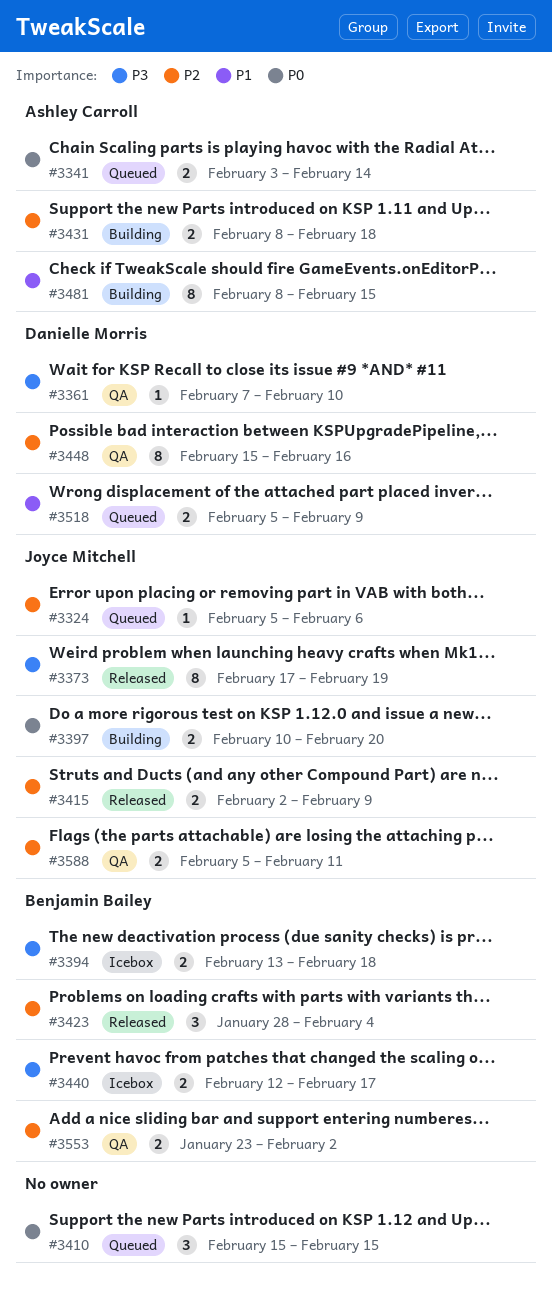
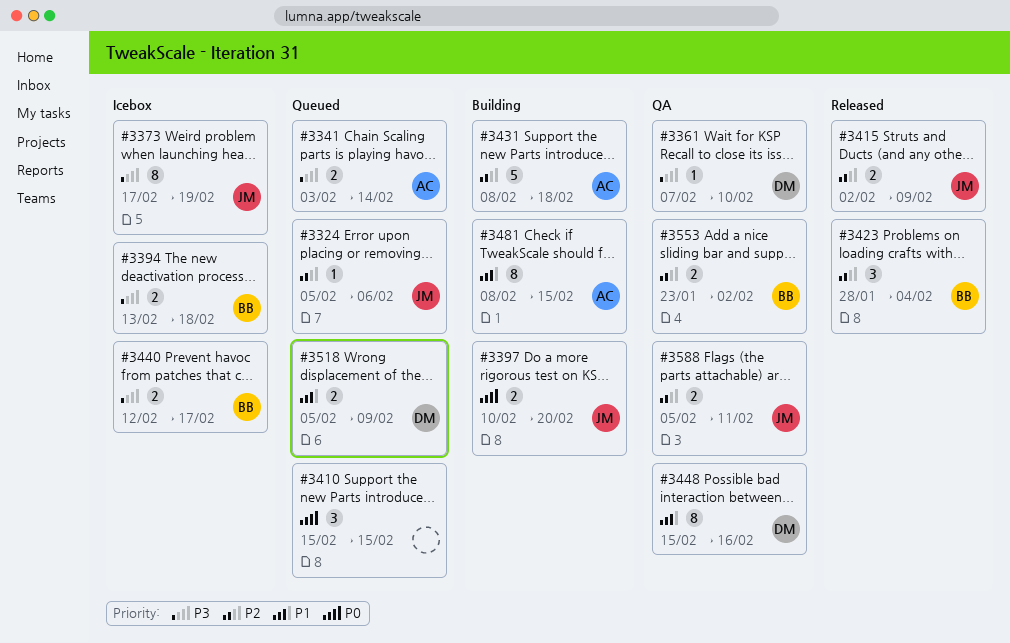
#3341, priority: P0 -> P3
#3373, status: Released -> Icebox
#3431, estimate: 2 -> 5
#3448, priority: P2 -> P1

